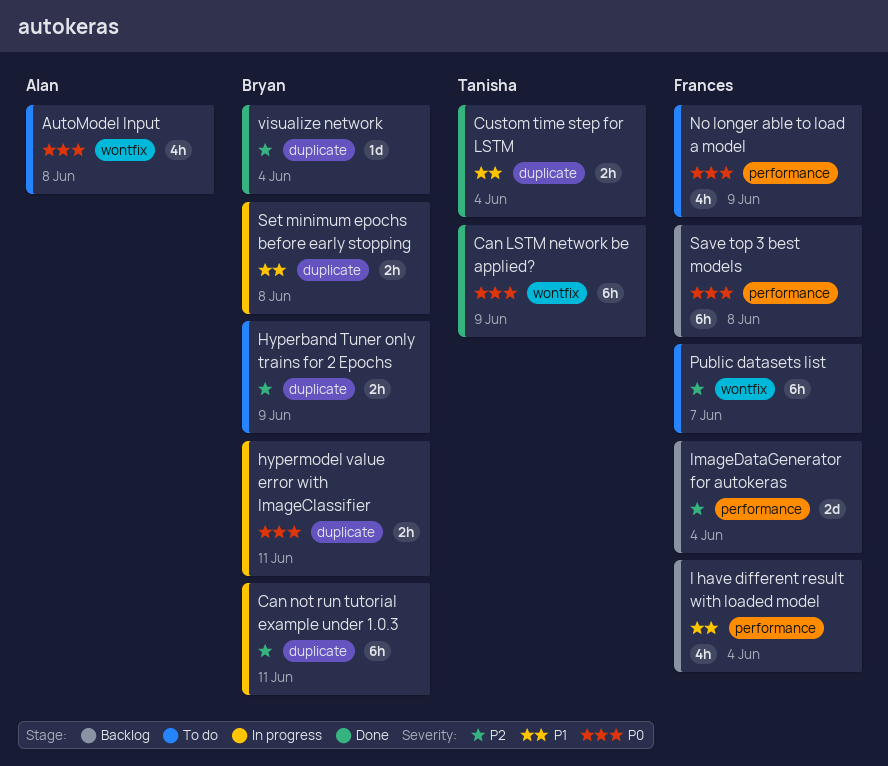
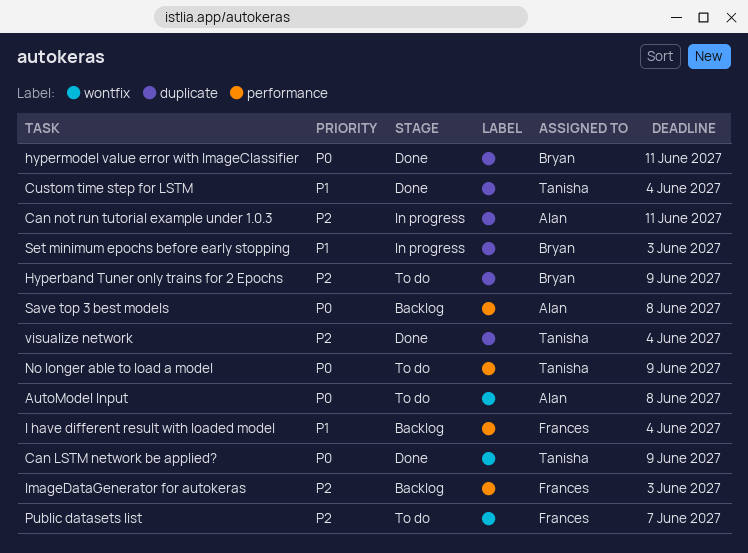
Can not run tutorial example under 1.0.3, owner: Bryan -> Alan
hypermodel value error with ImageClassifier, status: In progress -> Done
ImageDataGenerator for autokeras, due: Jun 4 -> Jun 3
No longer able to load a model, owner: Frances -> Tanisha
Save top 3 best models, owner: Frances -> Alan
Set minimum epochs before early stopping, due: Jun 8 -> Jun 3
visualize network, owner: Bryan -> Tanisha

